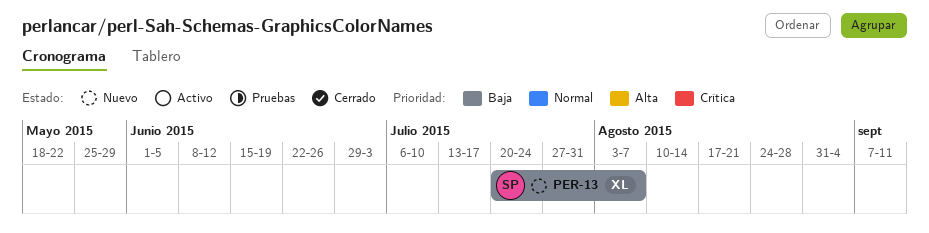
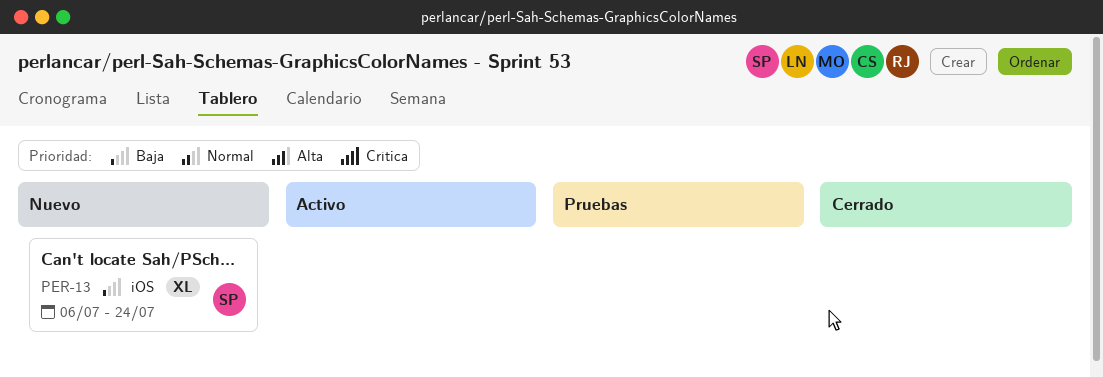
PER-13, start: Jul 20 -> Jul 6
PER-13, due: Aug 7 -> Jul 24

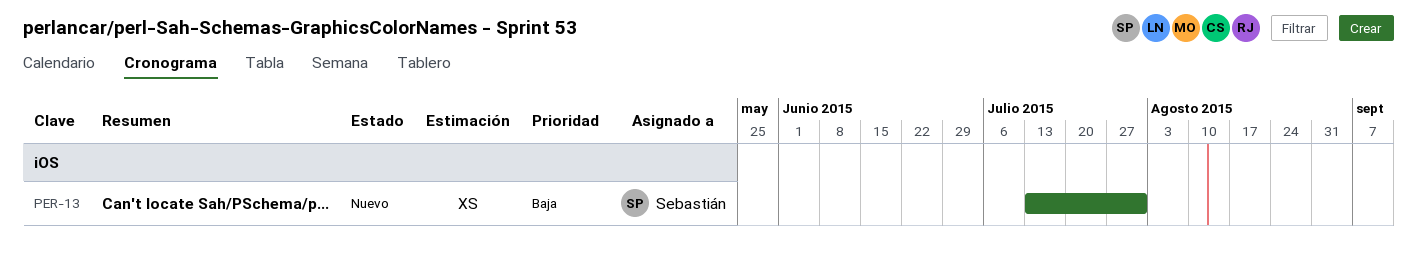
PER-13, estimate: XL -> XS
PER-13, start: Jul 6 -> Jul 13
PER-13, due: Jul 24 -> Jul 31

